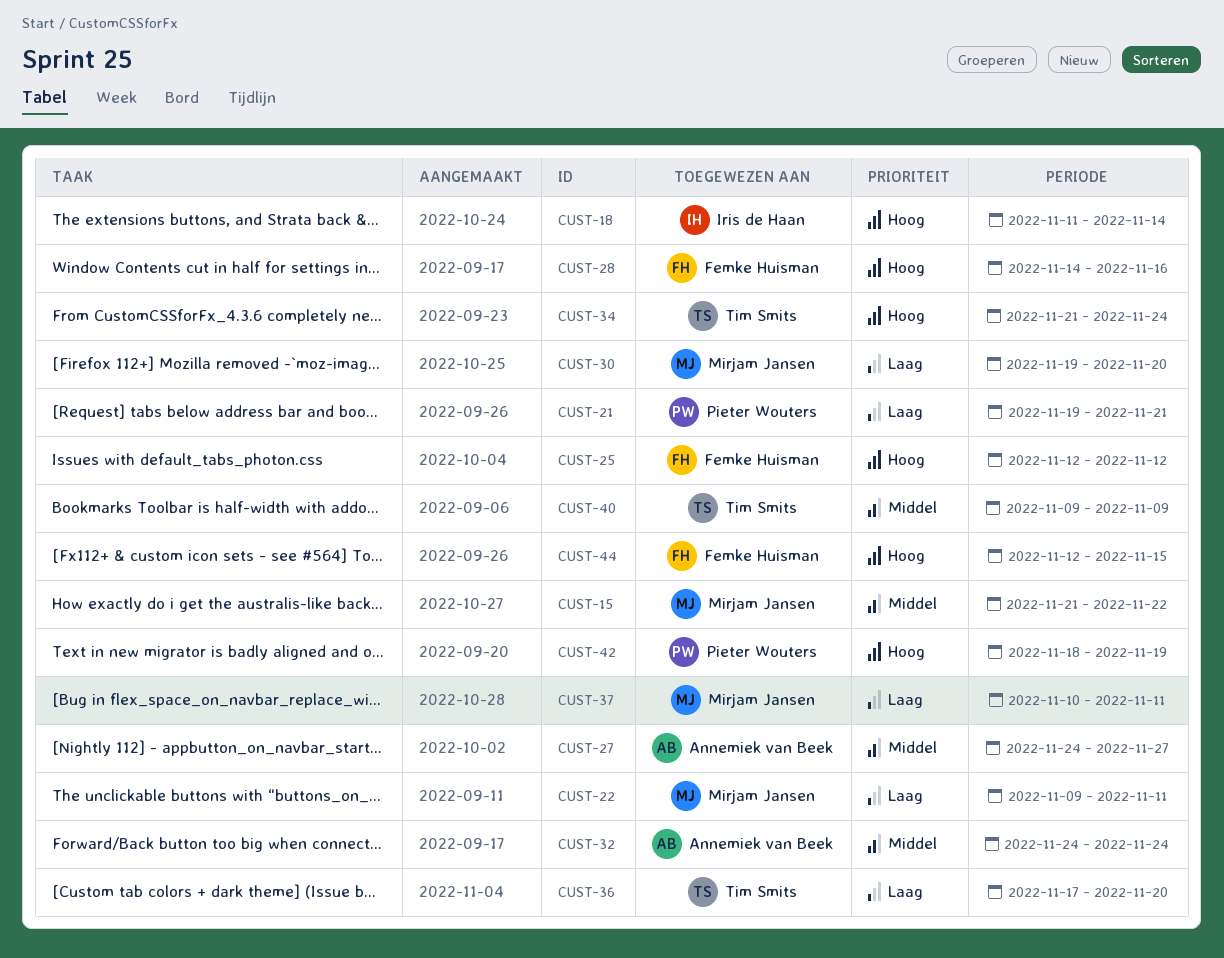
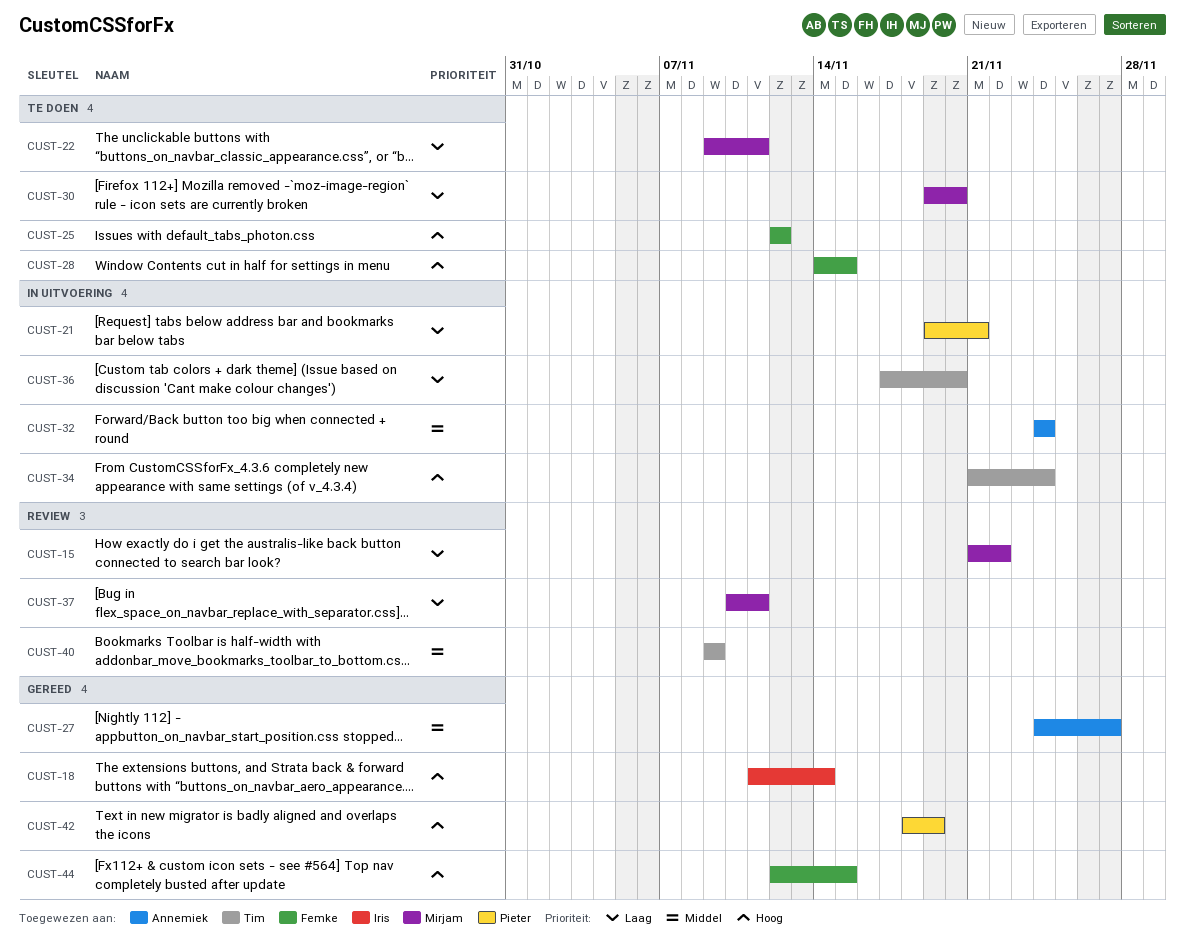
CUST-15, priority: Middel -> Laag
CUST-28, due: Nov 16 -> Nov 15

